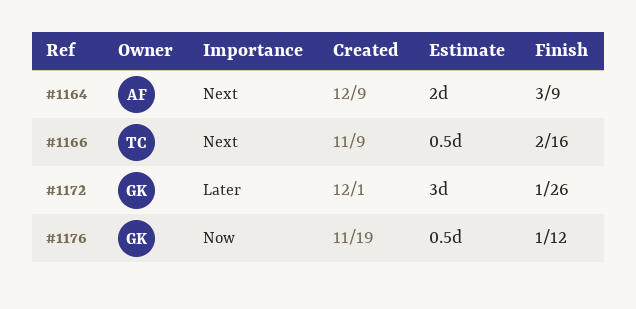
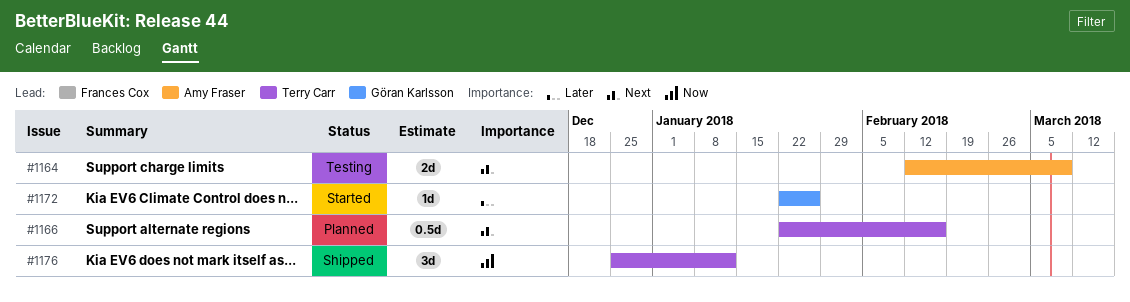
#1172, estimate: 3d -> 1d
#1176, owner: Göran Karlsson -> Terry Carr
#1176, estimate: 0.5d -> 3d

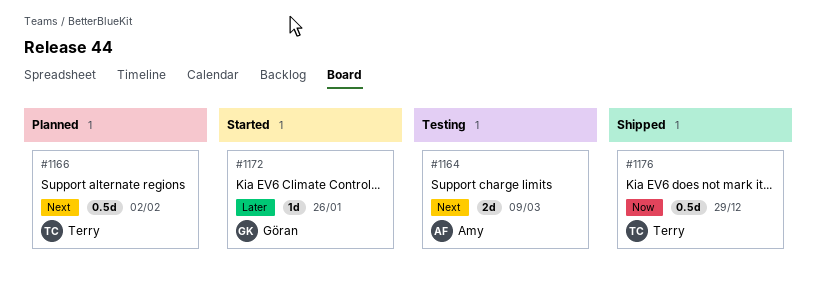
#1166, due: Feb 16 -> Feb 2
#1176, estimate: 3d -> 0.5d
#1176, due: Jan 12 -> Dec 29

